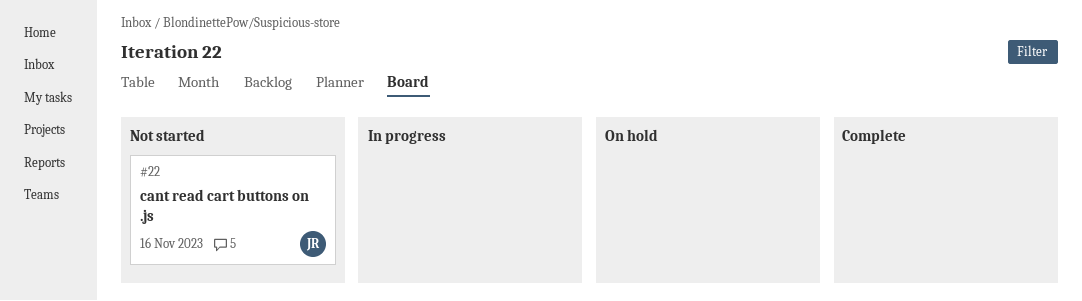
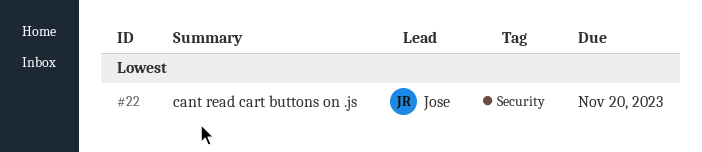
#22, due: Nov 16 -> Nov 20

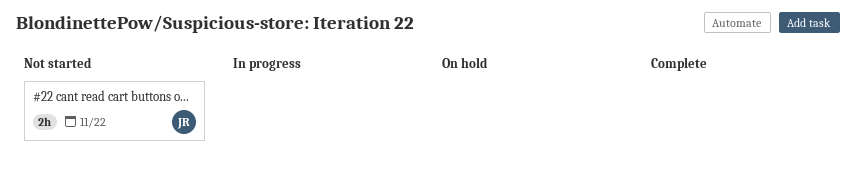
#22, due: Nov 20 -> Nov 22

